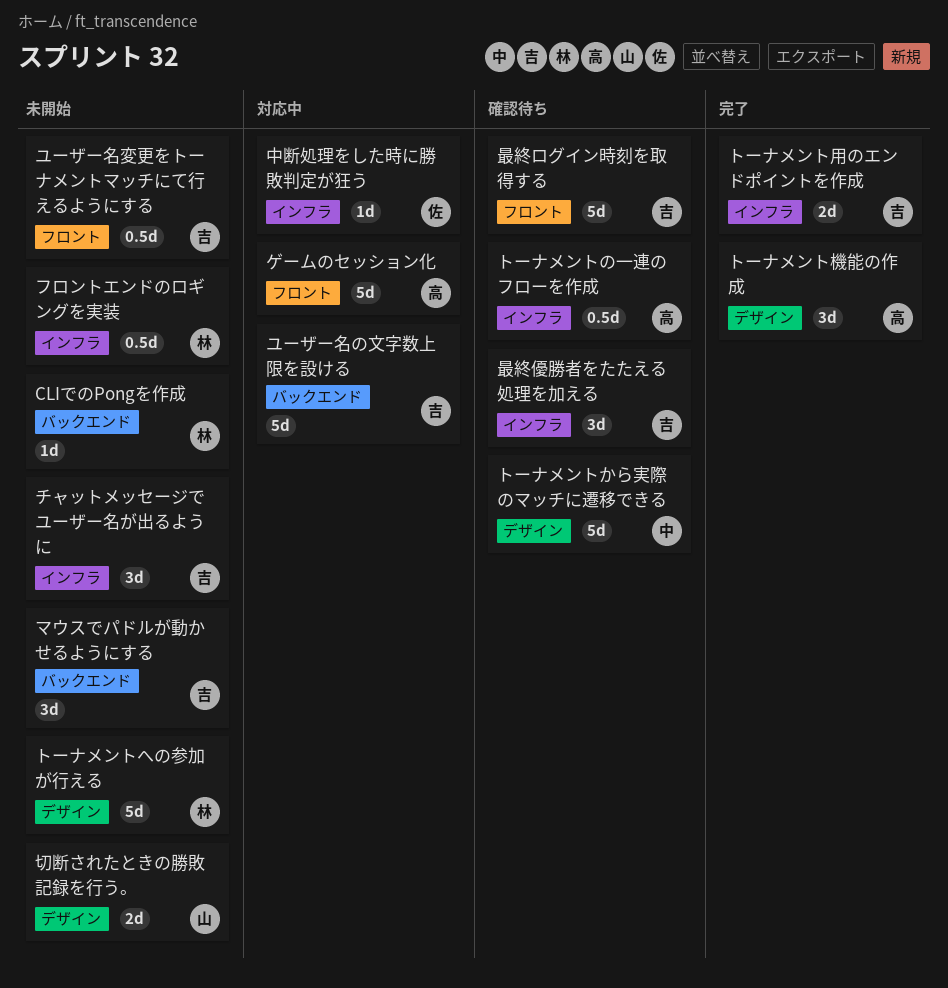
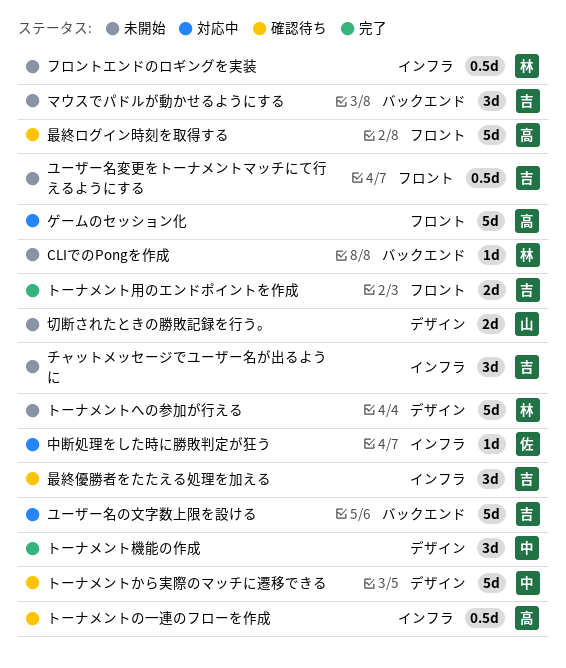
トーナメント機能の作成, owner: 高 -> 中
トーナメント用のエンドポイントを作成, label: インフラ -> フロント
最終ログイン時刻を取得する, owner: 吉 -> 高

